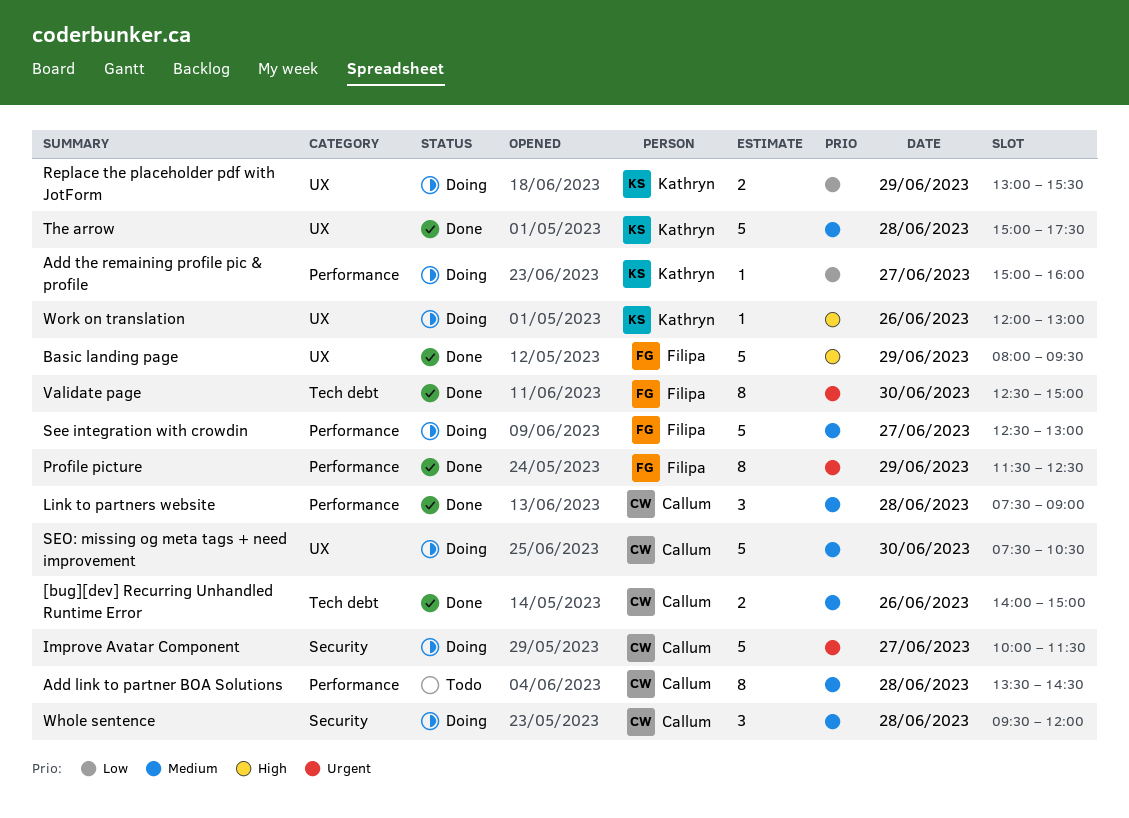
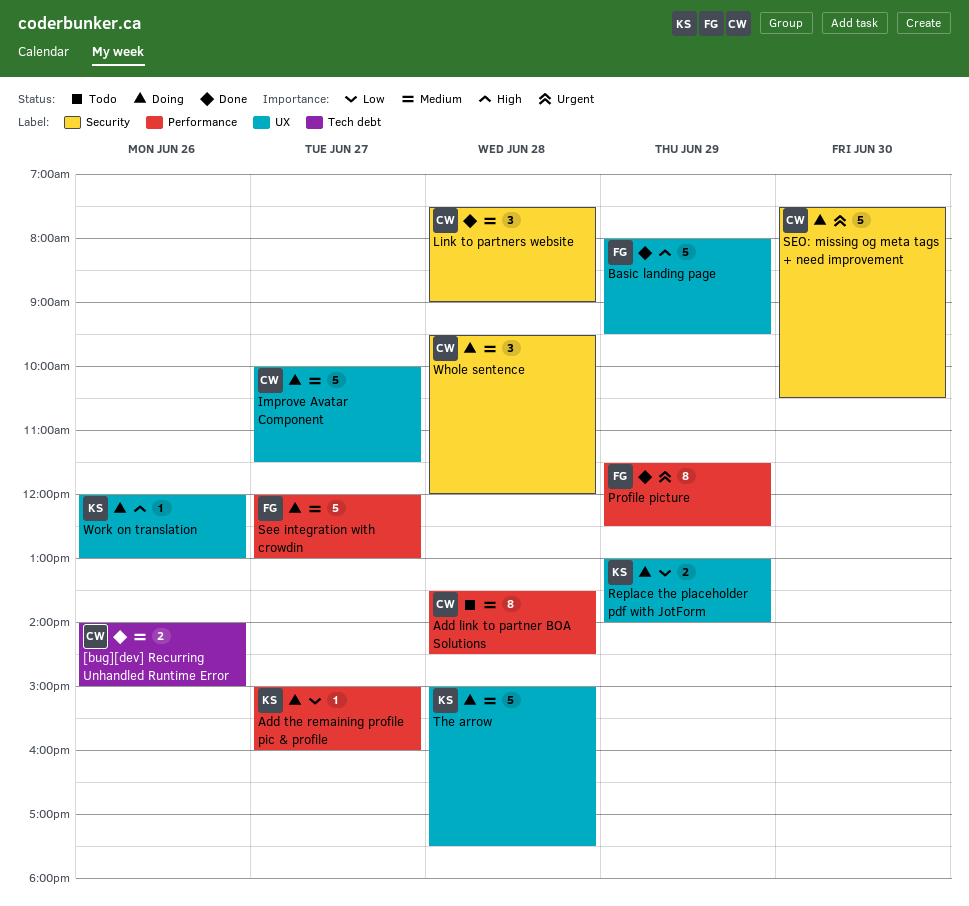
Improve Avatar Component, priority: Urgent -> Medium
Improve Avatar Component, label: Security -> UX
Link to partners website, label: Performance -> Security
Replace the placeholder pdf with JotForm, ends: 15:30 -> 14:00
See integration with crowdin, begins: 12:30 -> 12:00
SEO: missing og meta tags + need improvement, priority: Medium -> Urgent
SEO: missing og meta tags + need improvement, label: UX -> Security
The arrow, status: Done -> Doing
Validate page: present -> none

